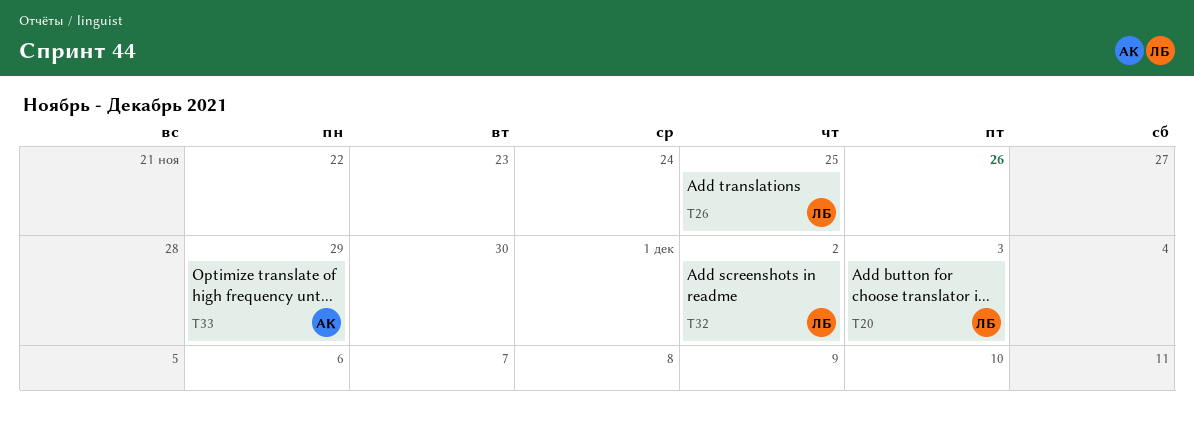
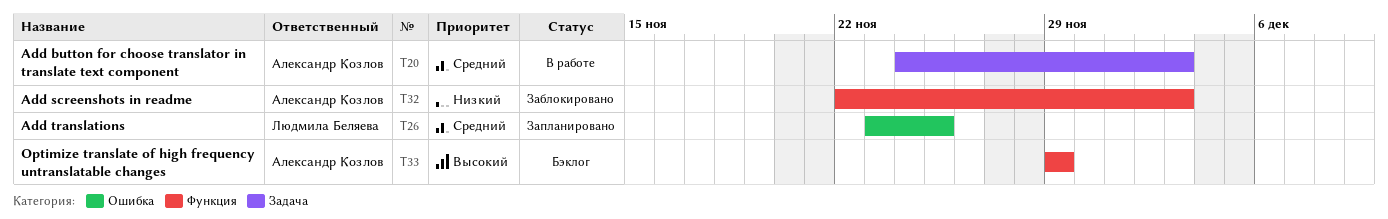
T20, owner: Людмила Беляева -> Александр Козлов
T32, owner: Людмила Беляева -> Александр Козлов
T32, due: Dec 2 -> Dec 3

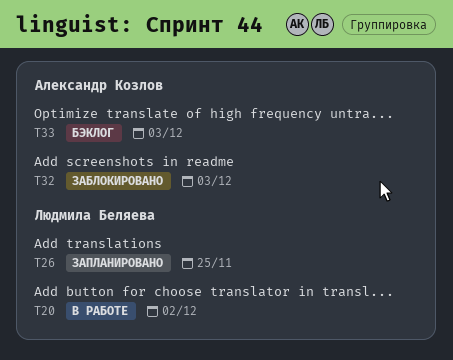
T20, owner: Александр Козлов -> Людмила Беляева
T20, due: Dec 3 -> Dec 2
T33, due: Nov 29 -> Dec 3

